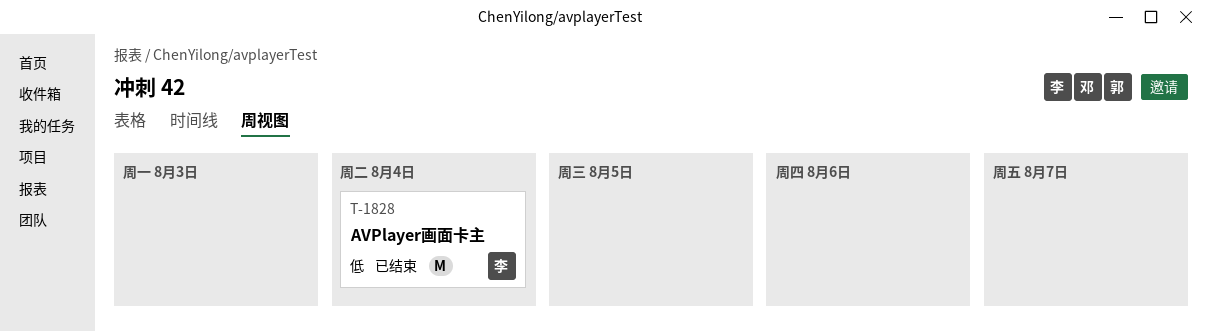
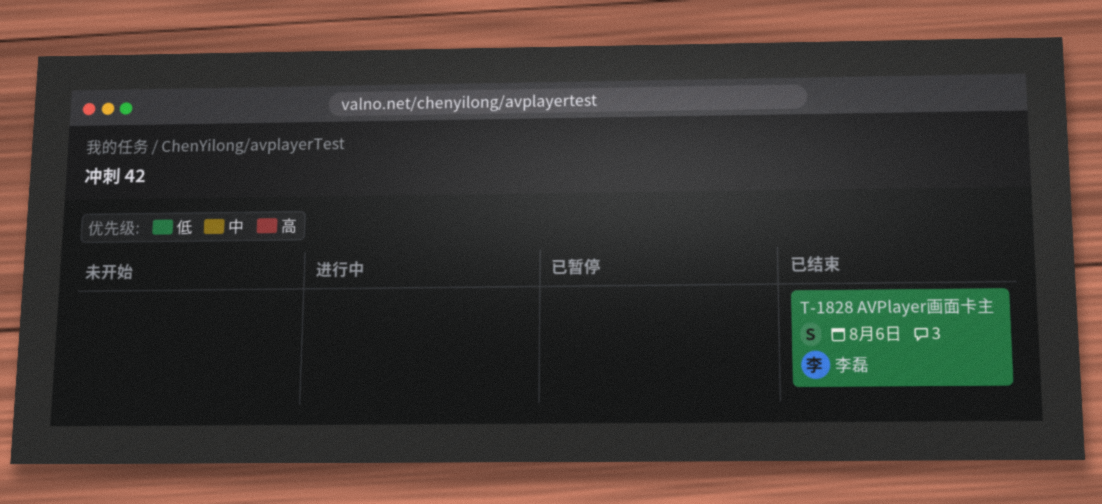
T-1828, estimate: M -> S
T-1828, due: Aug 4 -> Aug 6

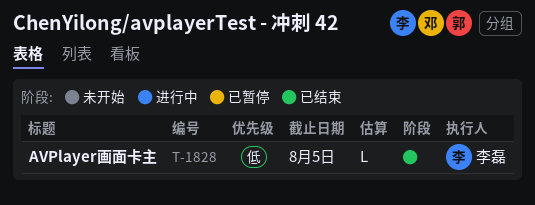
T-1828, estimate: S -> L
T-1828, due: Aug 6 -> Aug 5

